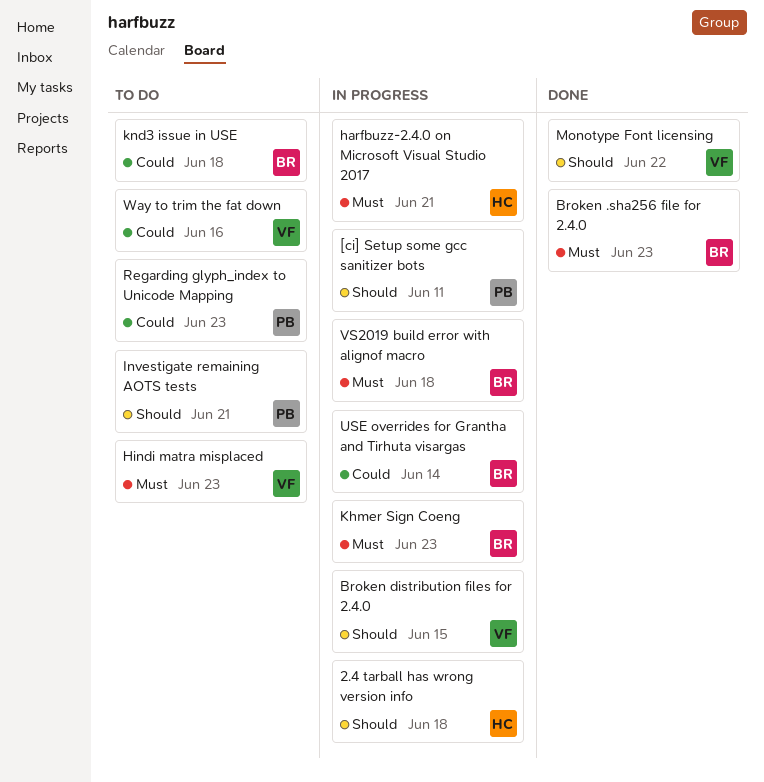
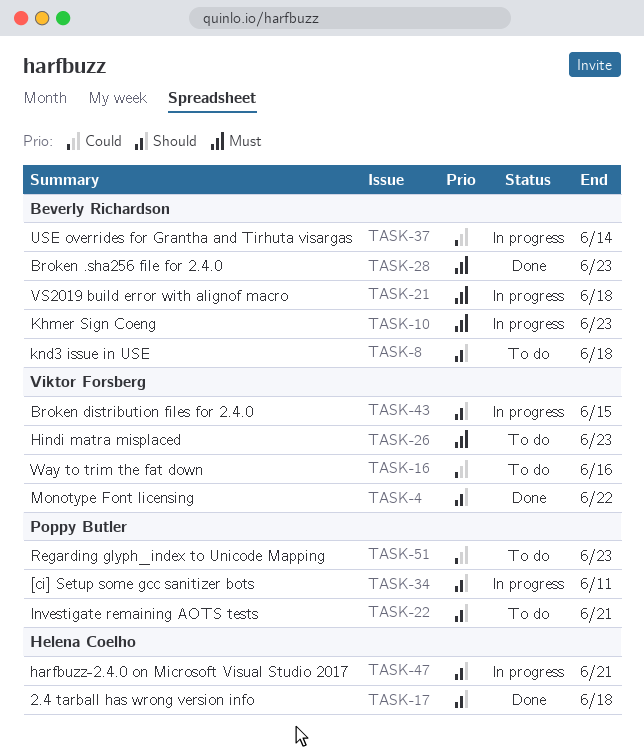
2.4 tarball has wrong version info, status: In progress -> Done
harfbuzz-2.4.0 on Microsoft Visual Studio 2017, priority: Must -> Should
knd3 issue in USE, priority: Could -> Should

